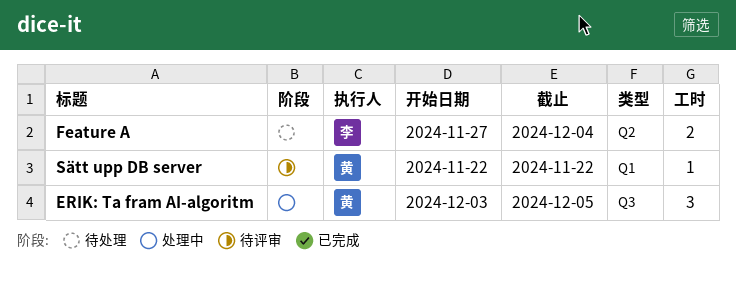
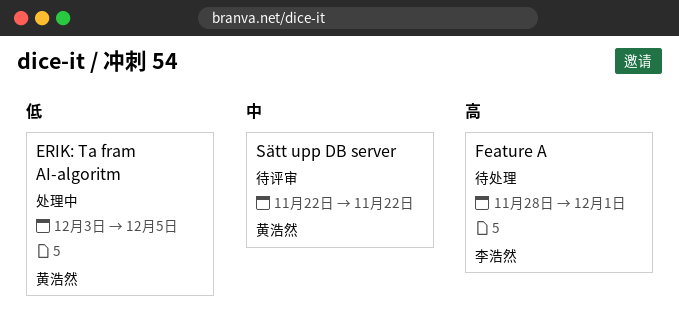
Feature A, start: Nov 27 -> Nov 28
Feature A, due: Dec 4 -> Dec 1

